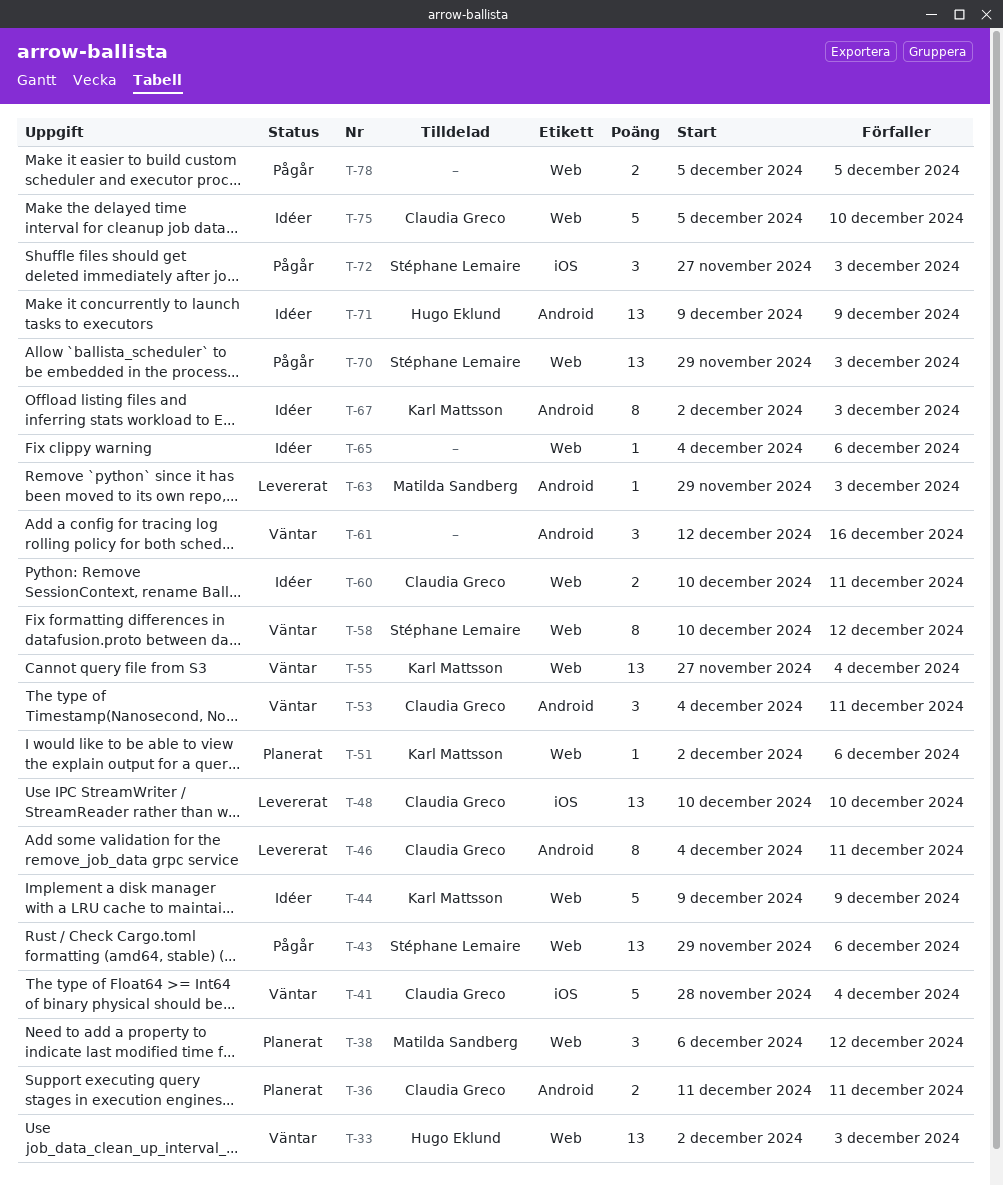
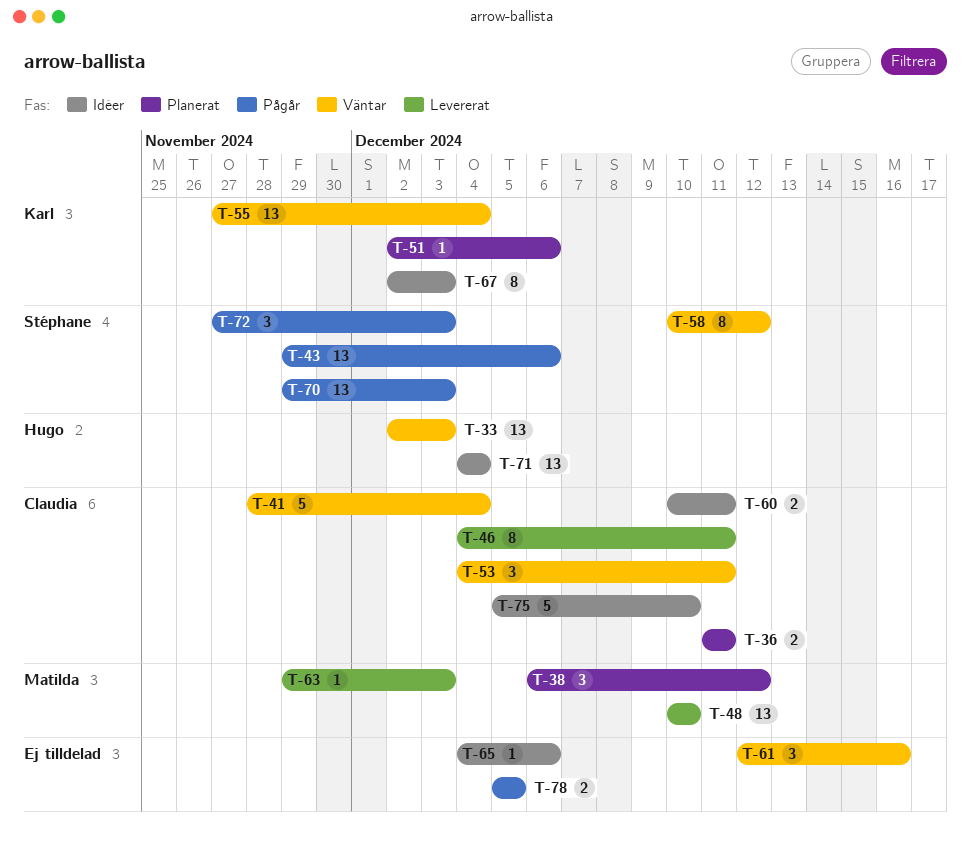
T-44: present -> none
T-48, owner: Claudia Greco -> Matilda Sandberg
T-71, start: Dec 9 -> Dec 4
T-71, due: Dec 9 -> Dec 4

